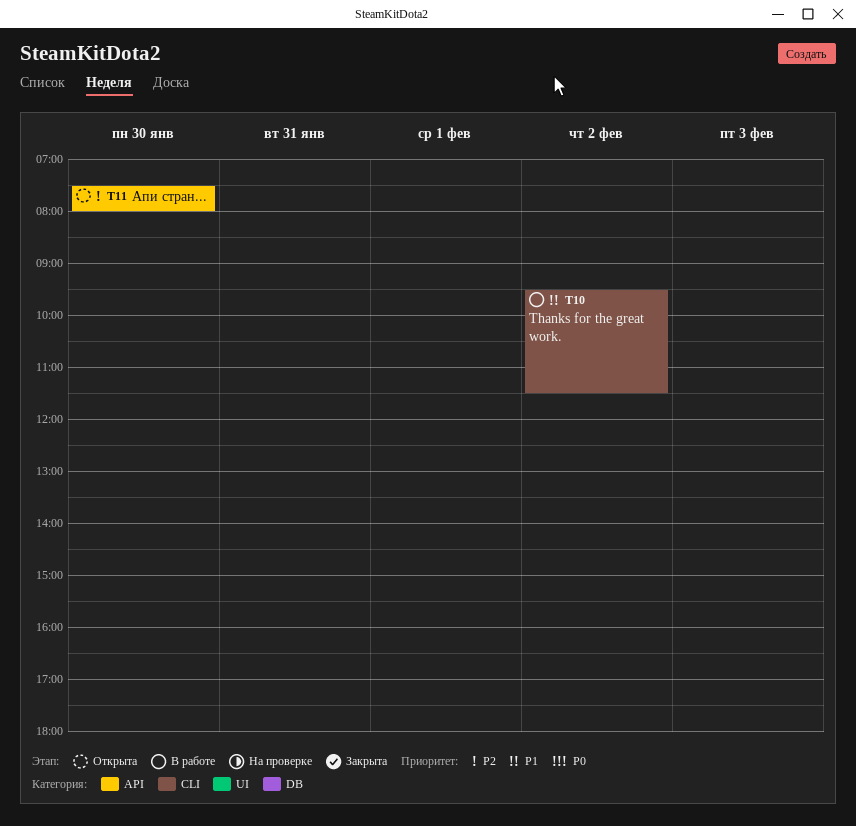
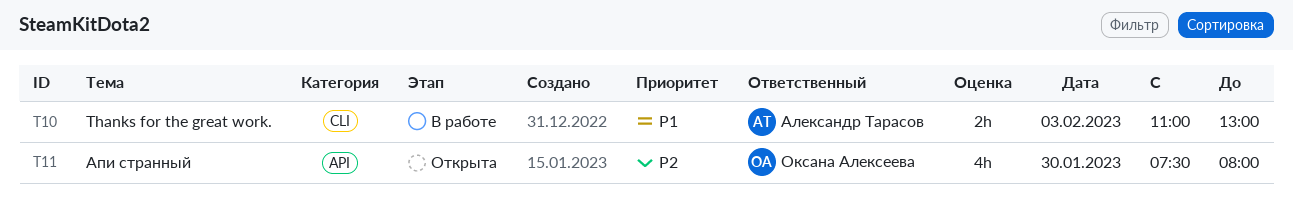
T10, day: Feb 2 -> Feb 3
T10, begins: 09:30 -> 11:00
T10, ends: 11:30 -> 13:00

